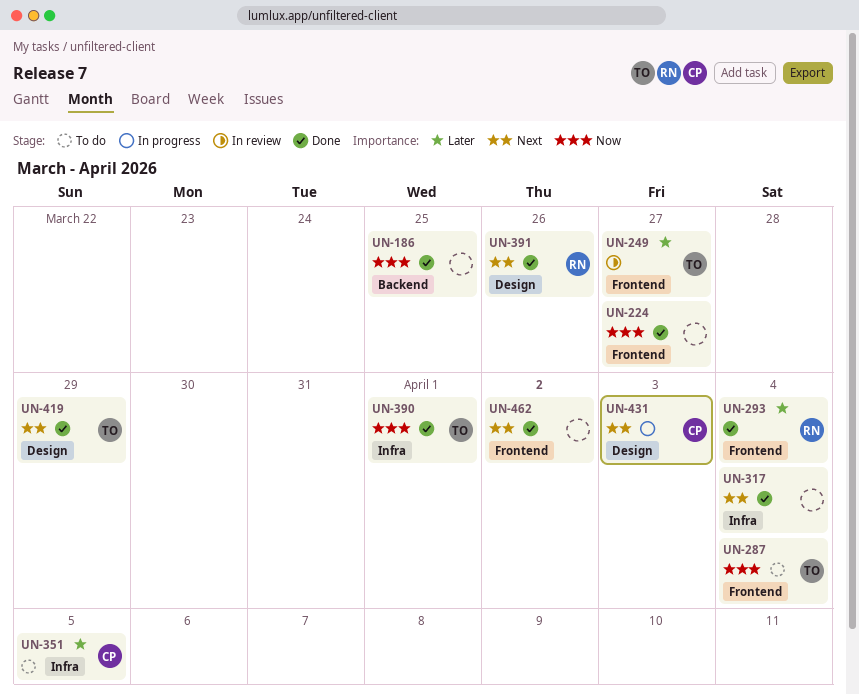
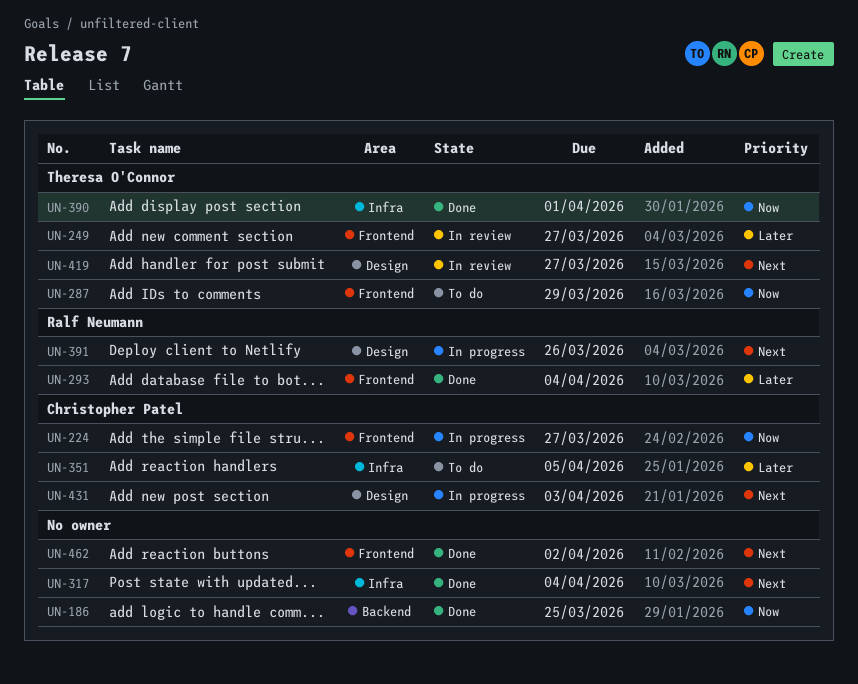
UN-224, status: Done -> In progress
UN-224, owner: none -> Christopher Patel
UN-287, due: Apr 4 -> Mar 29
UN-391, status: Done -> In progress
UN-419, status: Done -> In review
UN-419, due: Mar 29 -> Mar 27

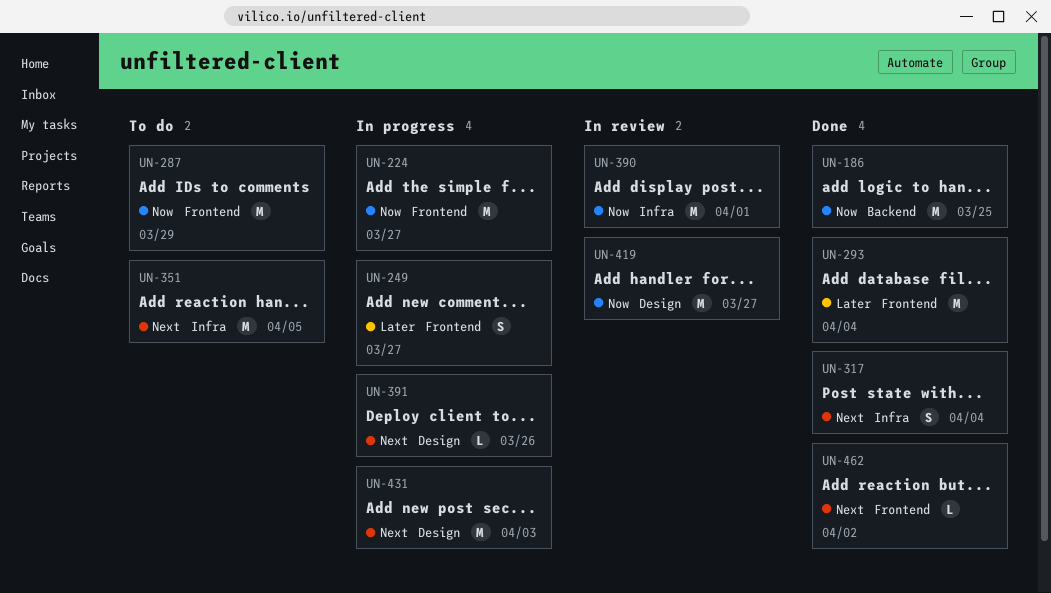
UN-249, status: In review -> In progress
UN-351, priority: Later -> Next
UN-390, status: Done -> In review
UN-419, priority: Next -> Now

